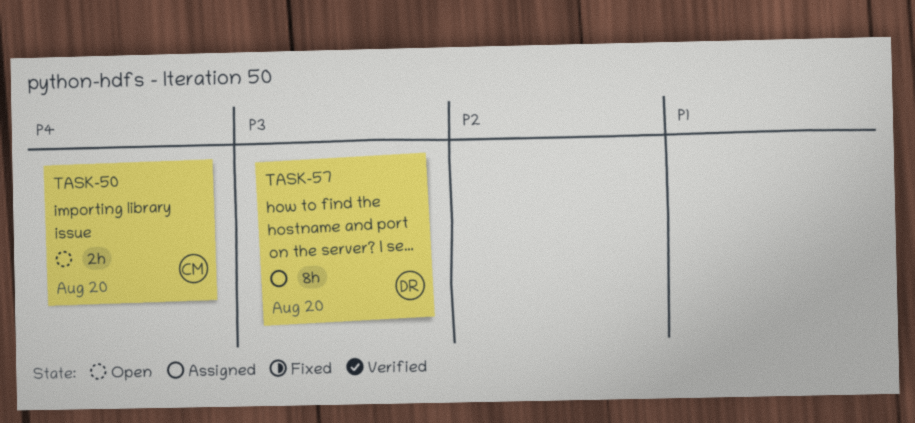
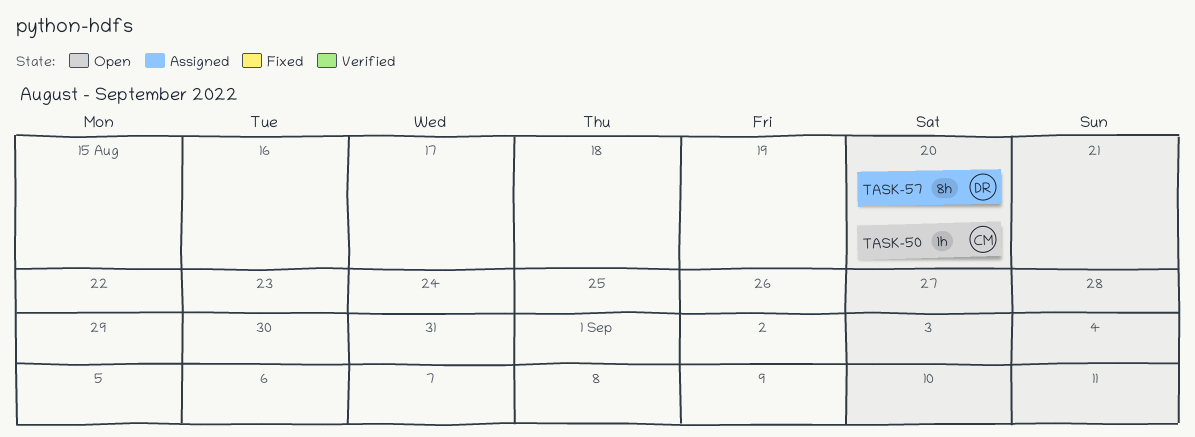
TASK-50, estimate: 2h -> 1h

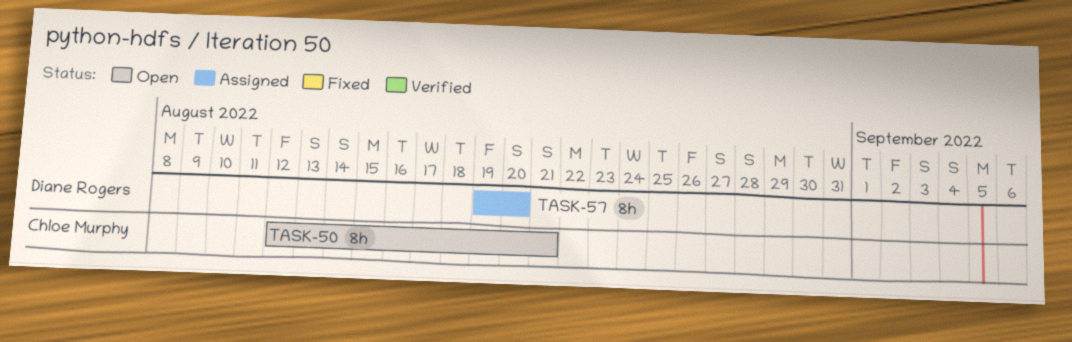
TASK-50, estimate: 1h -> 8h
TASK-50, due: Aug 20 -> Aug 21

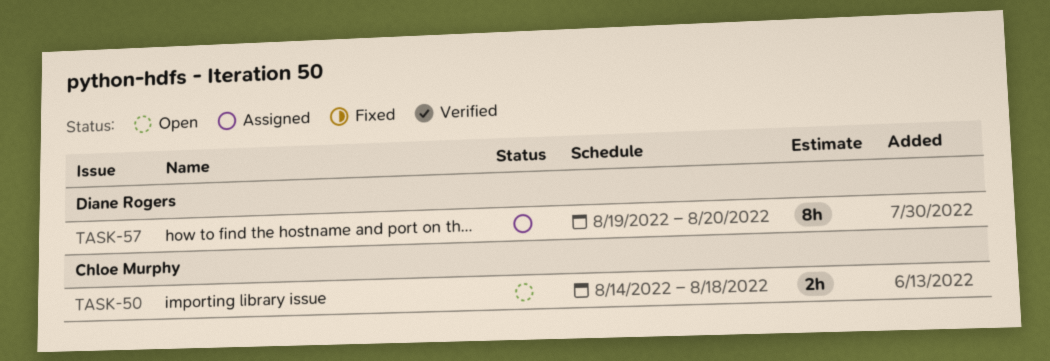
TASK-50, estimate: 8h -> 2h
TASK-50, start: Aug 12 -> Aug 14
TASK-50, due: Aug 21 -> Aug 18

